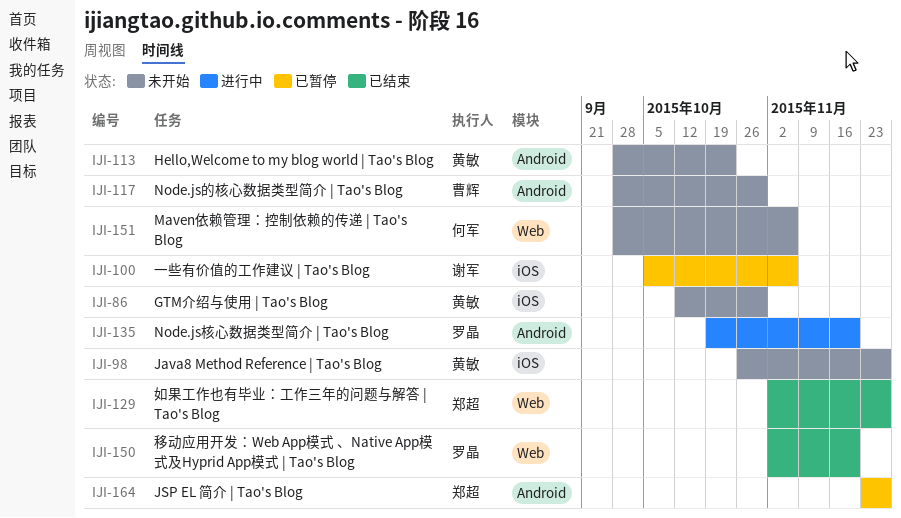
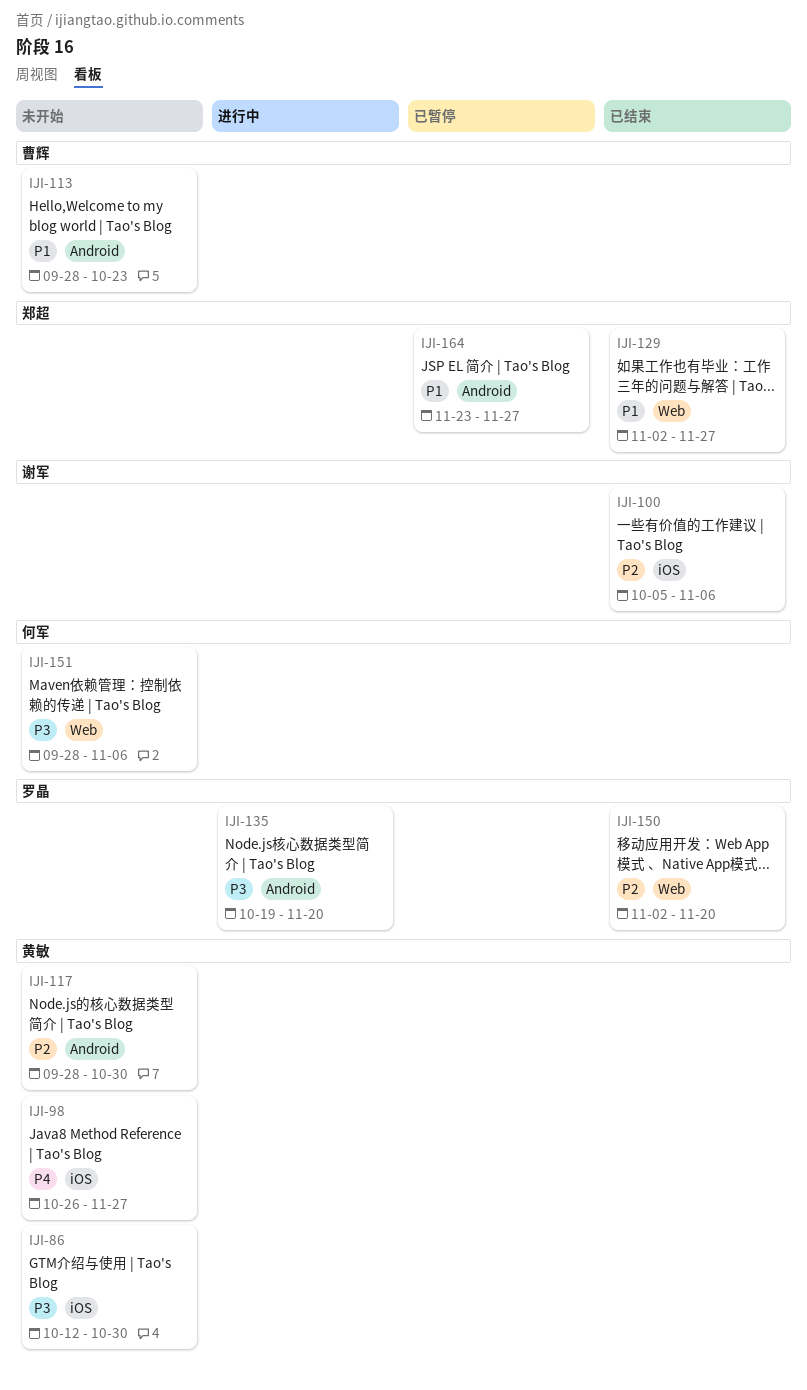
IJI-100, status: 已暂停 -> 已结束
IJI-113, owner: 黄敏 -> 曹辉
IJI-117, owner: 曹辉 -> 黄敏

